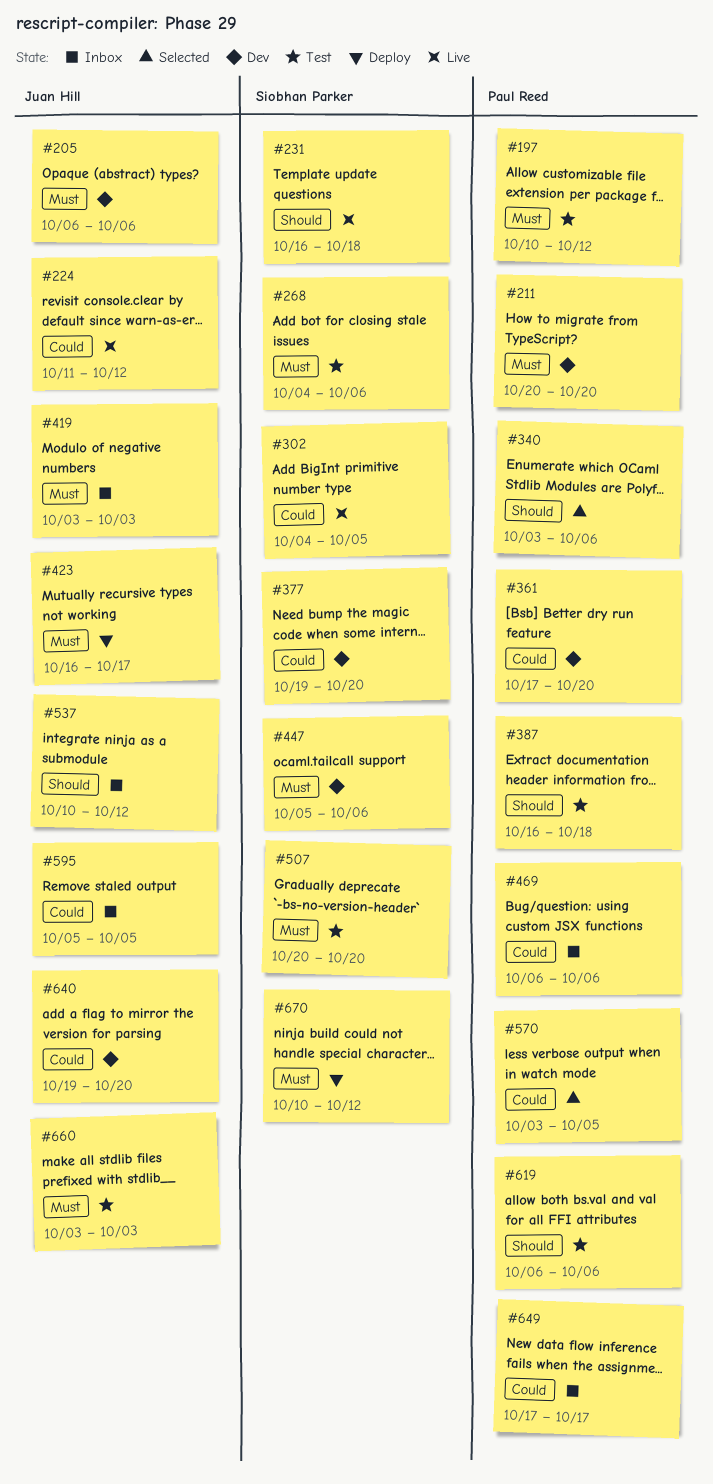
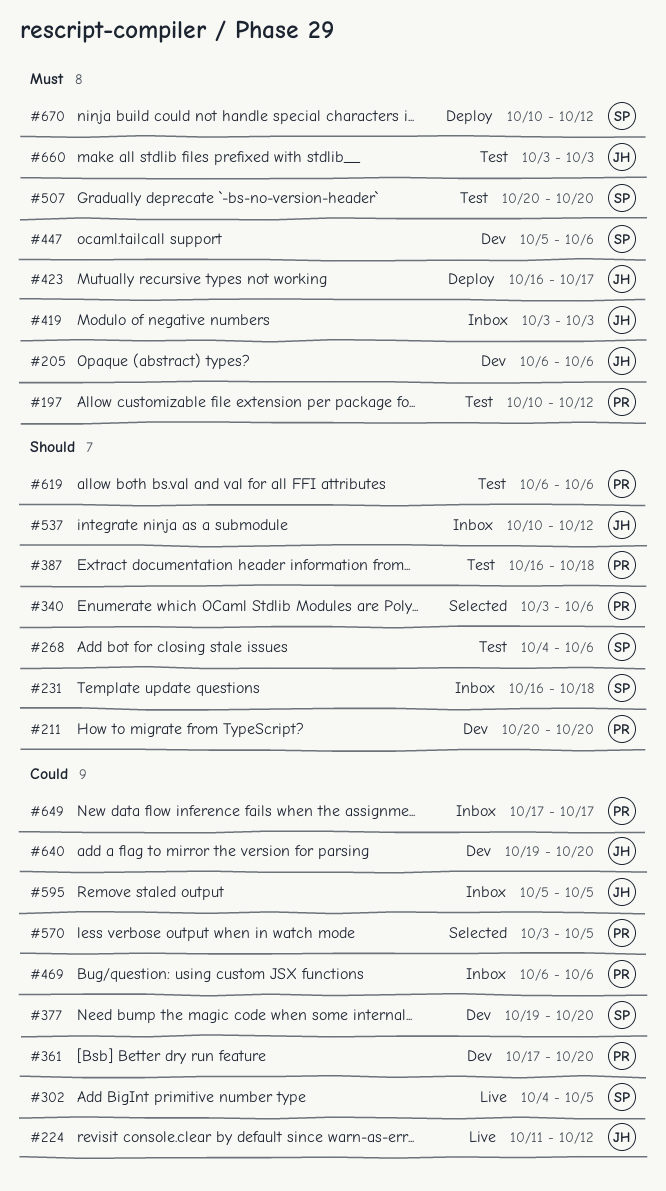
#211, priority: Must -> Should
#231, status: Live -> Inbox
#268, priority: Must -> Should

